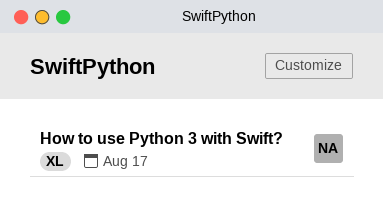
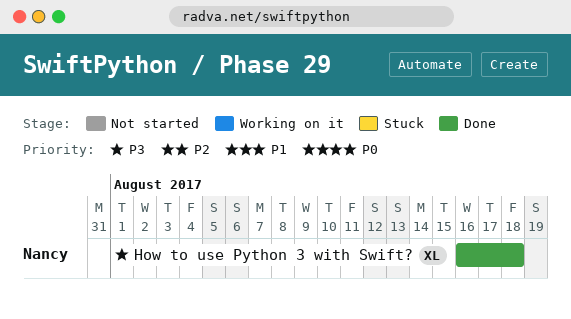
How to use Python 3 with Swift?, due: Aug 17 -> Aug 18

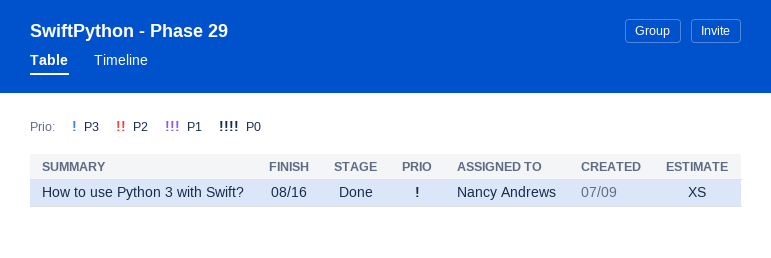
How to use Python 3 with Swift?, estimate: XL -> XS
How to use Python 3 with Swift?, due: Aug 18 -> Aug 16

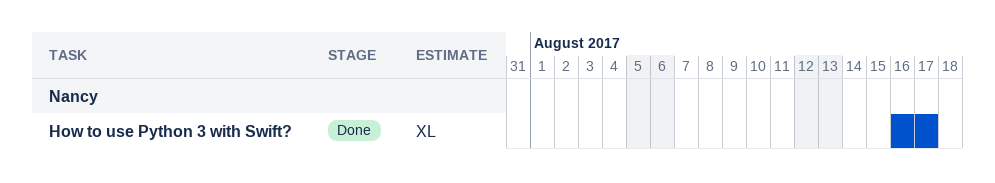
How to use Python 3 with Swift?, estimate: XS -> XL
How to use Python 3 with Swift?, due: Aug 16 -> Aug 17

